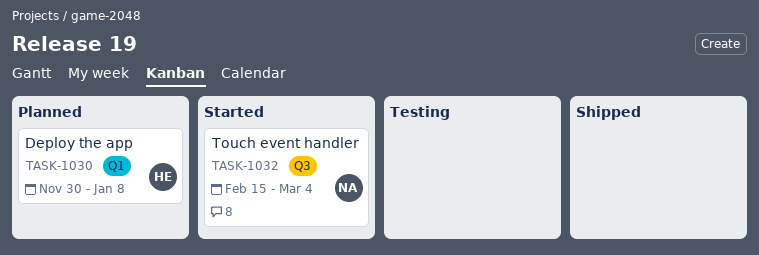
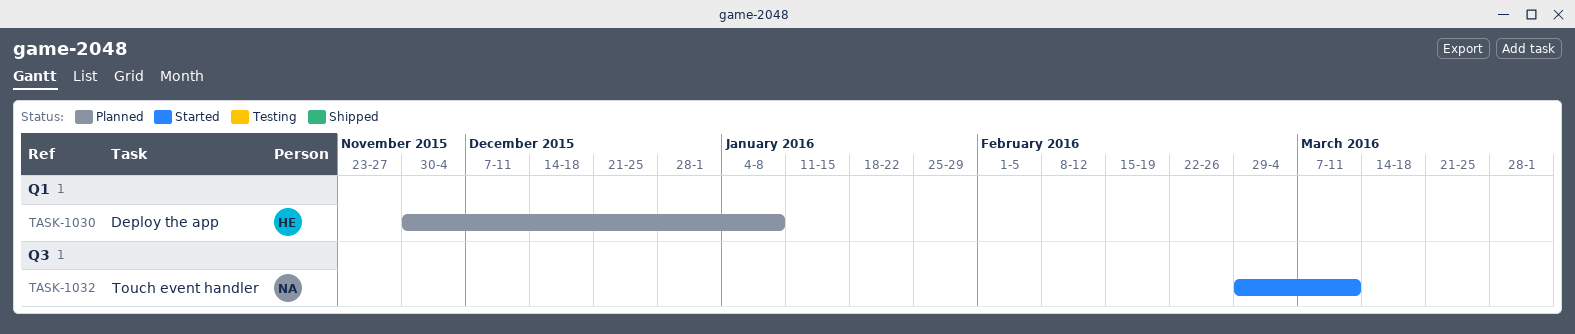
TASK-1032, start: Feb 15 -> Feb 29
TASK-1032, due: Mar 4 -> Mar 11

